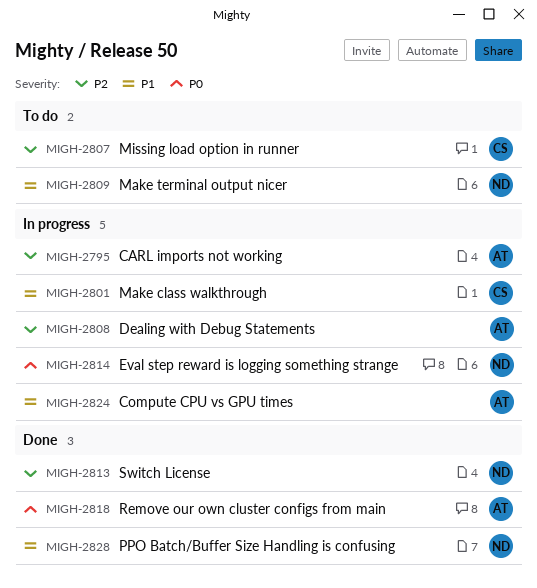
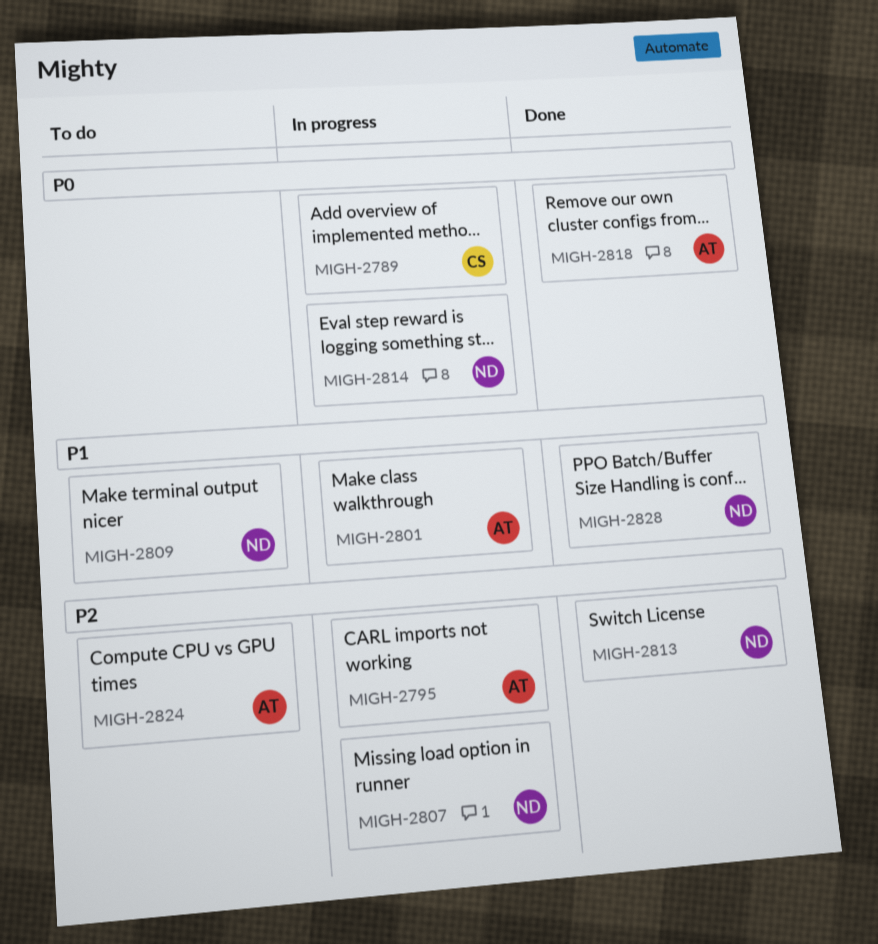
MIGH-2789: none -> present
MIGH-2801, owner: CS -> AT
MIGH-2807, status: To do -> In progress
MIGH-2807, owner: CS -> ND
MIGH-2808: present -> none
MIGH-2824, status: In progress -> To do
MIGH-2824, priority: P1 -> P2

